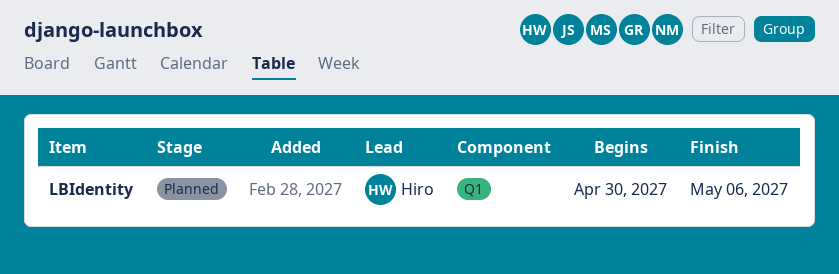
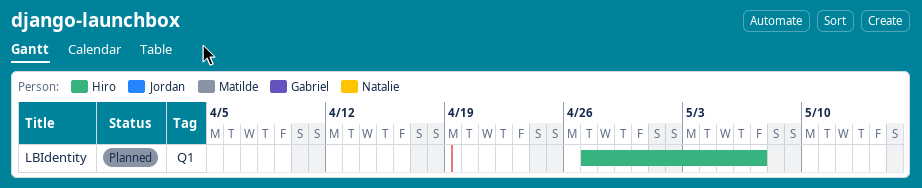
LBIdentity, start: Apr 30 -> Apr 27
LBIdentity, due: May 6 -> May 7

